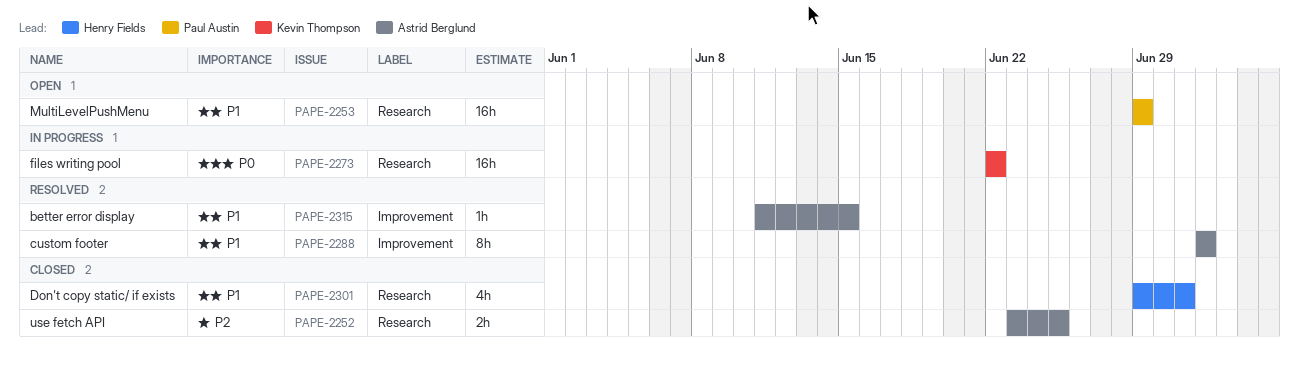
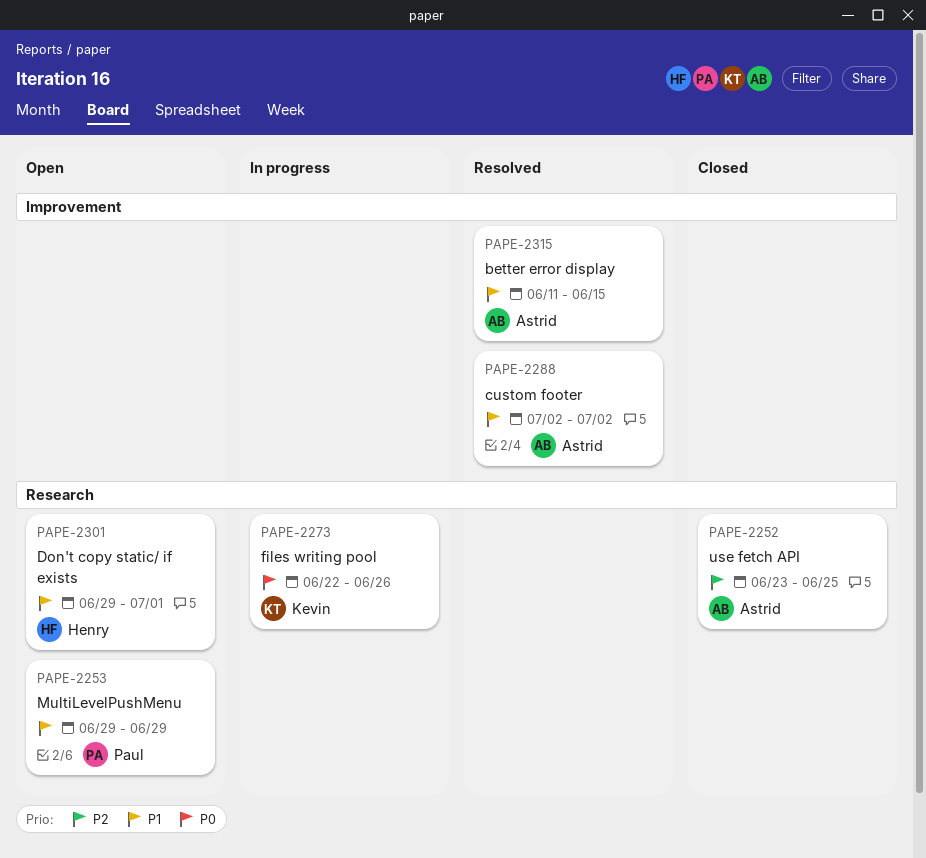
PAPE-2273, due: Jun 22 -> Jun 26
PAPE-2301, status: Closed -> Open

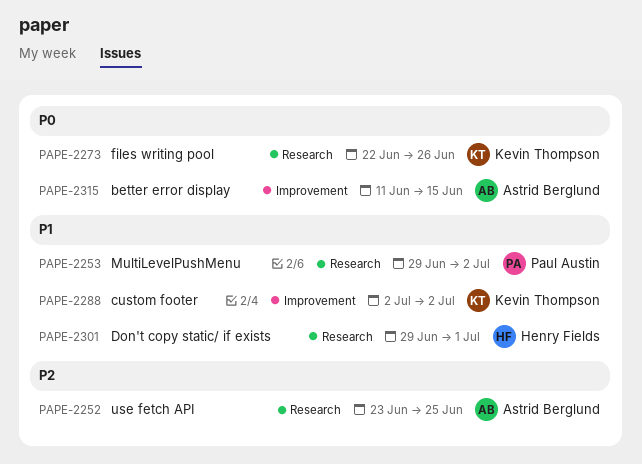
PAPE-2253, due: Jun 29 -> Jul 2
PAPE-2288, owner: Astrid Berglund -> Kevin Thompson
PAPE-2315, priority: P1 -> P0

